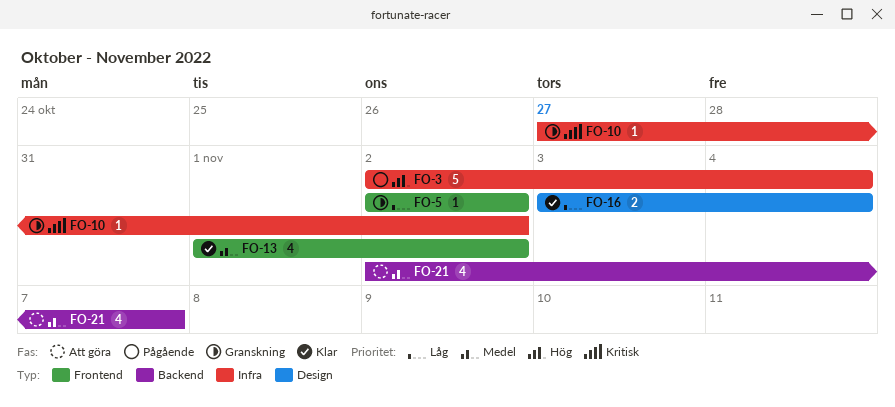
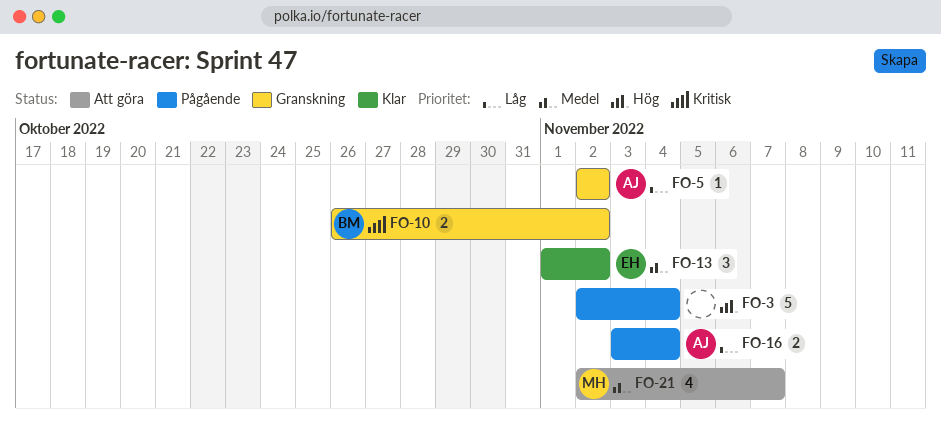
FO-10, estimate: 1 -> 2
FO-10, start: Oct 27 -> Oct 26
FO-13, estimate: 4 -> 3
FO-16, status: Klar -> Pågående

